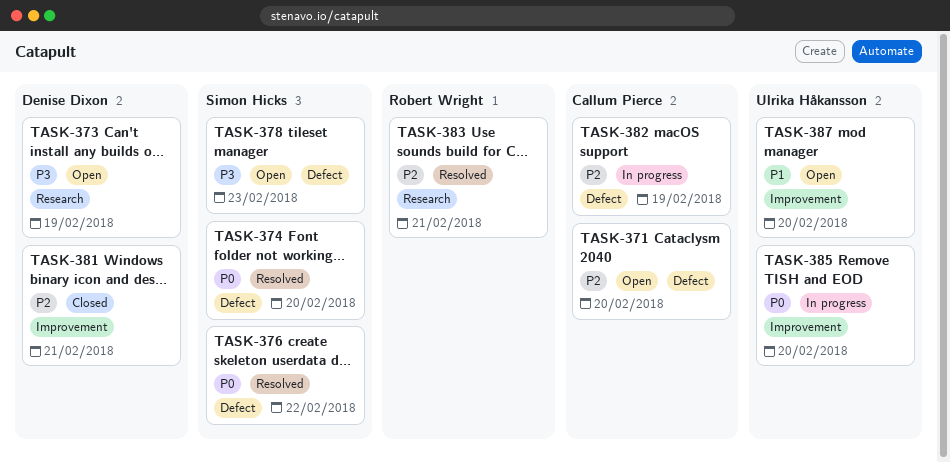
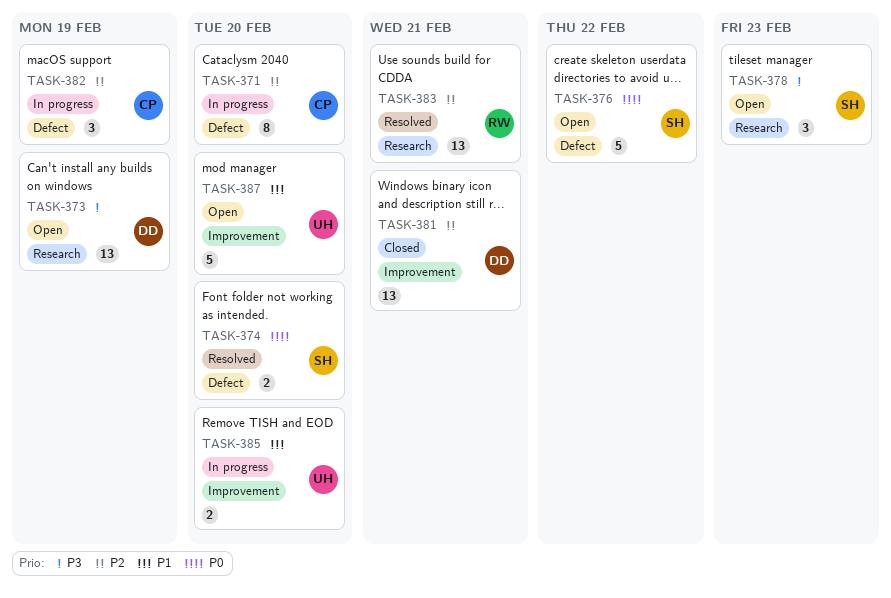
TASK-371, status: Open -> In progress
TASK-376, status: Resolved -> Open
TASK-378, label: Defect -> Research
TASK-385, priority: P0 -> P1

